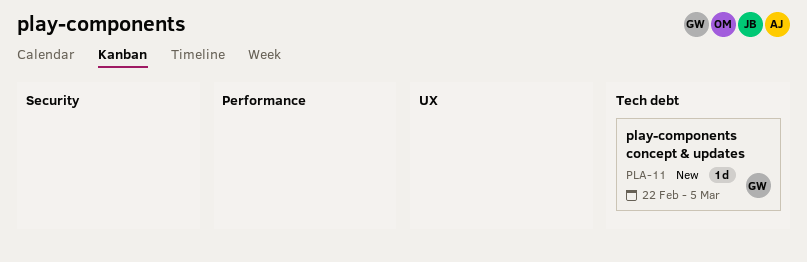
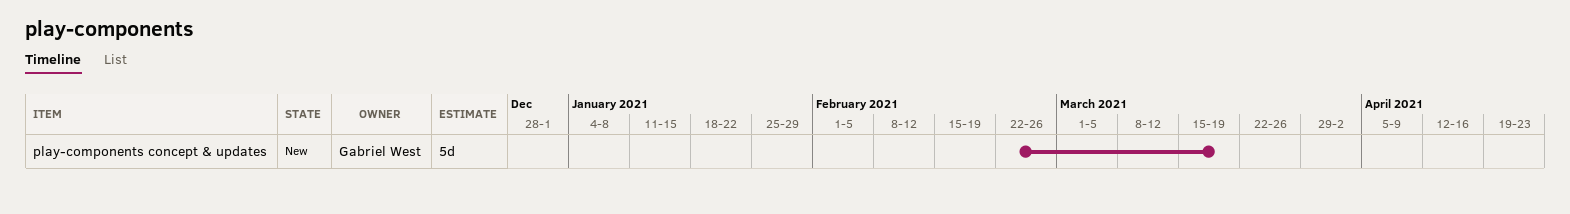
play-components concept & updates, estimate: 1d -> 5d
play-components concept & updates, due: Mar 5 -> Mar 19

